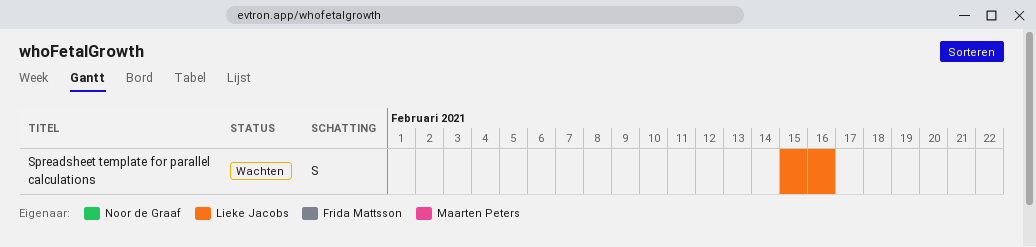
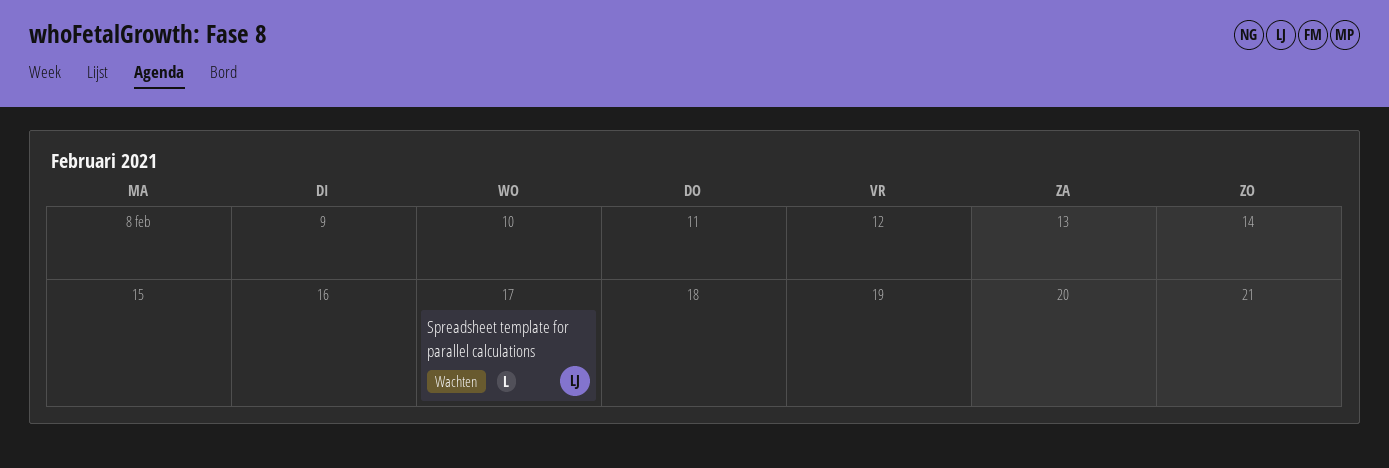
Spreadsheet template for parallel calculations, estimate: S -> L
Spreadsheet template for parallel calculations, due: Feb 16 -> Feb 17

